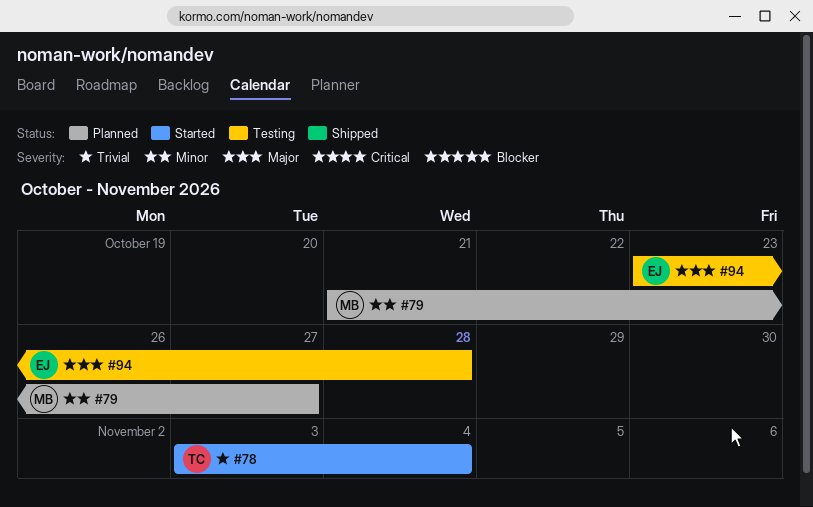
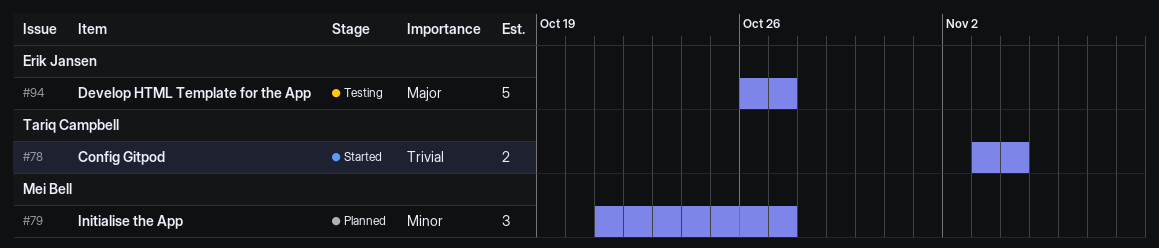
#94, start: Oct 23 -> Oct 26
#94, due: Oct 28 -> Oct 27

